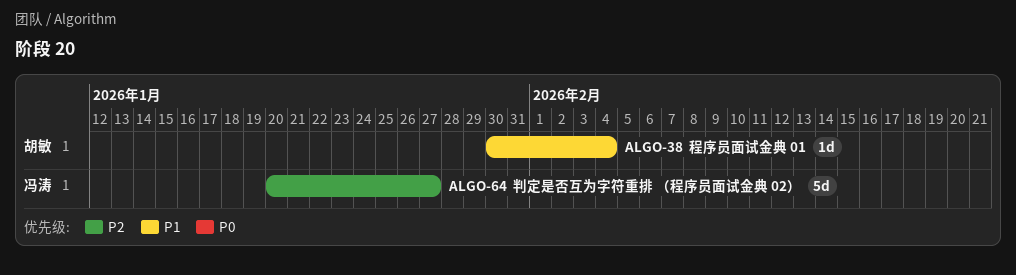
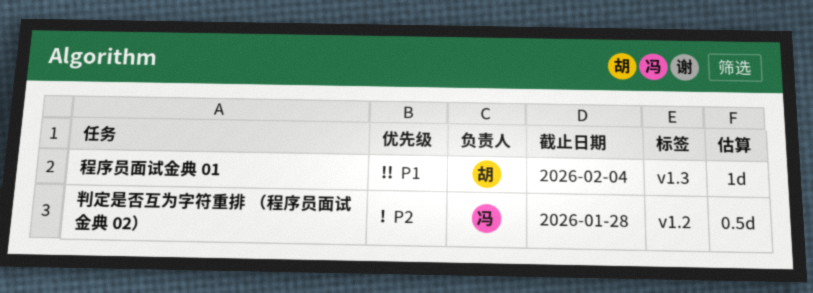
判定是否互为字符重排 （程序员面试金典 02）, estimate: 5d -> 0.5d
判定是否互为字符重排 （程序员面试金典 02）, due: Jan 27 -> Jan 28

